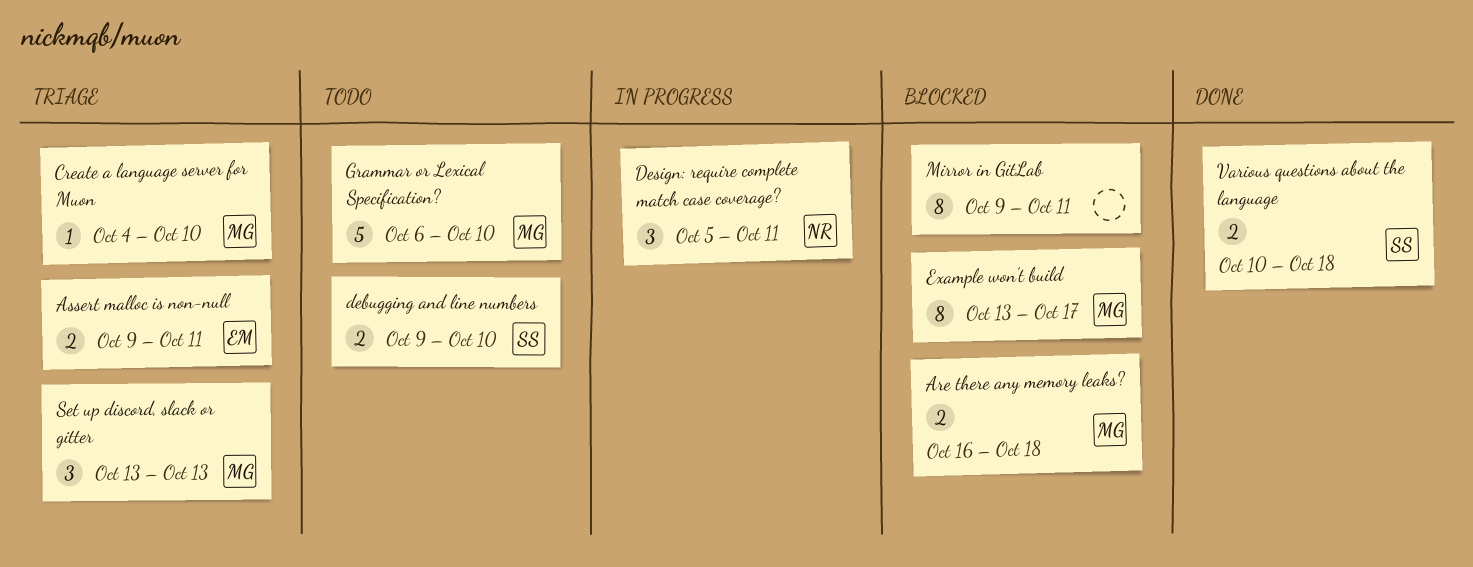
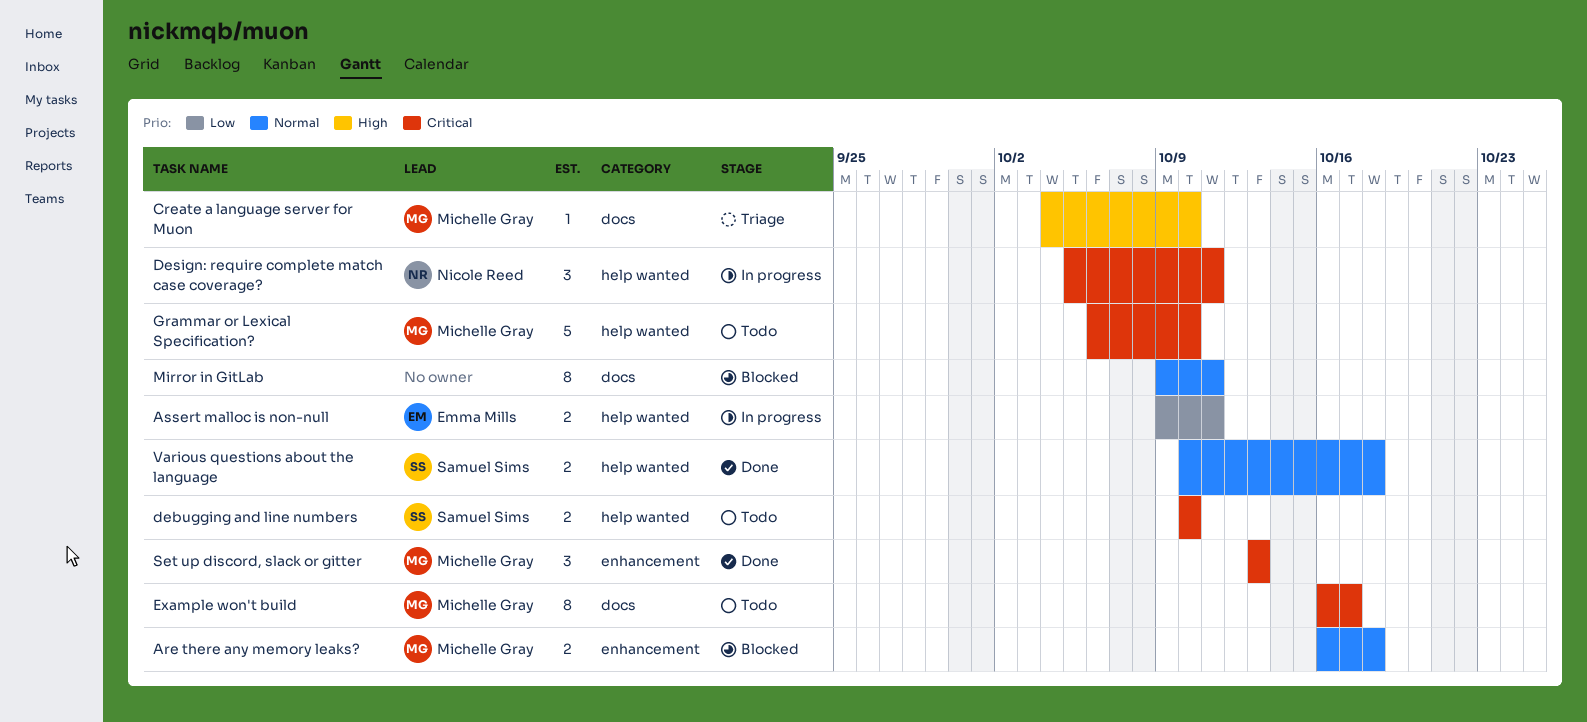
Assert malloc is non-null, status: Triage -> In progress
debugging and line numbers, start: Oct 9 -> Oct 10
Example won't build, status: Blocked -> Todo
Example won't build, start: Oct 13 -> Oct 16
Set up discord, slack or gitter, status: Triage -> Done

